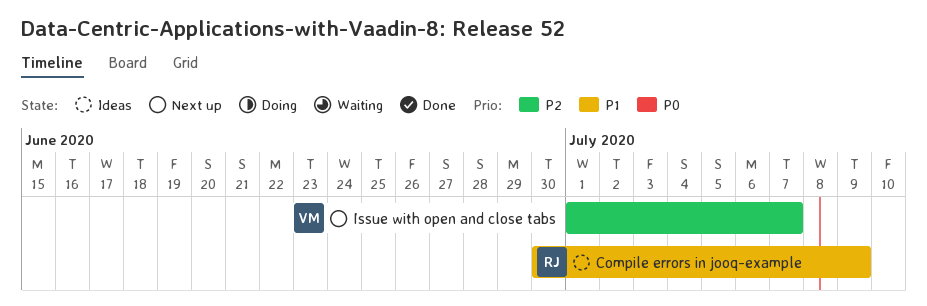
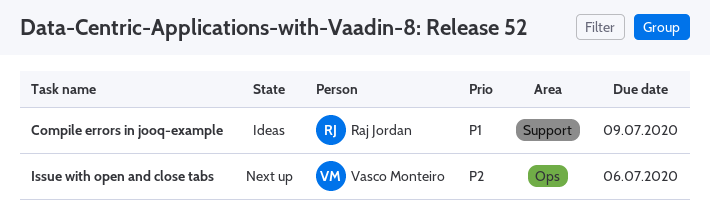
Issue with open and close tabs, due: Jul 7 -> Jul 6

